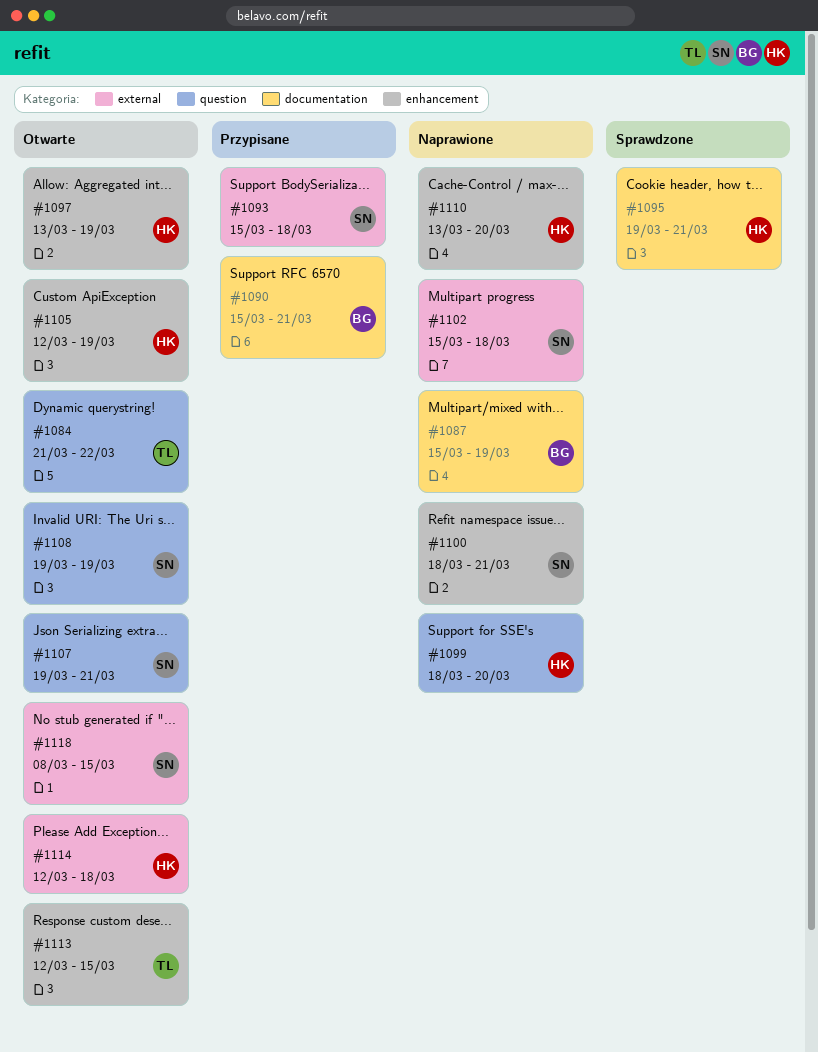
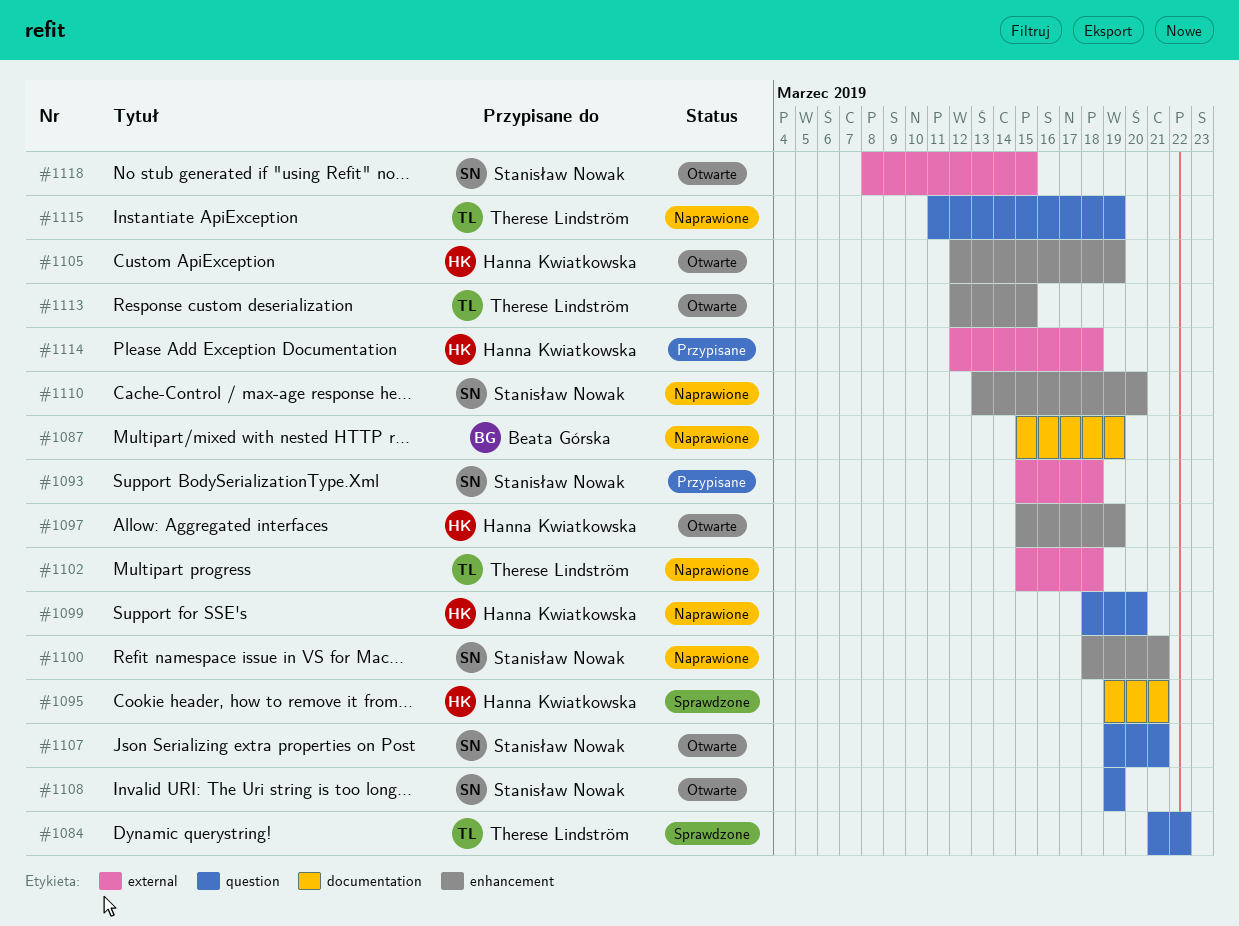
#1084, status: Otwarte -> Sprawdzone
#1090: present -> none
#1097, start: Mar 13 -> Mar 15
#1102, owner: Stanisław Nowak -> Therese Lindström
#1110, owner: Hanna Kwiatkowska -> Stanisław Nowak
#1114, status: Otwarte -> Przypisane
#1115: none -> present

